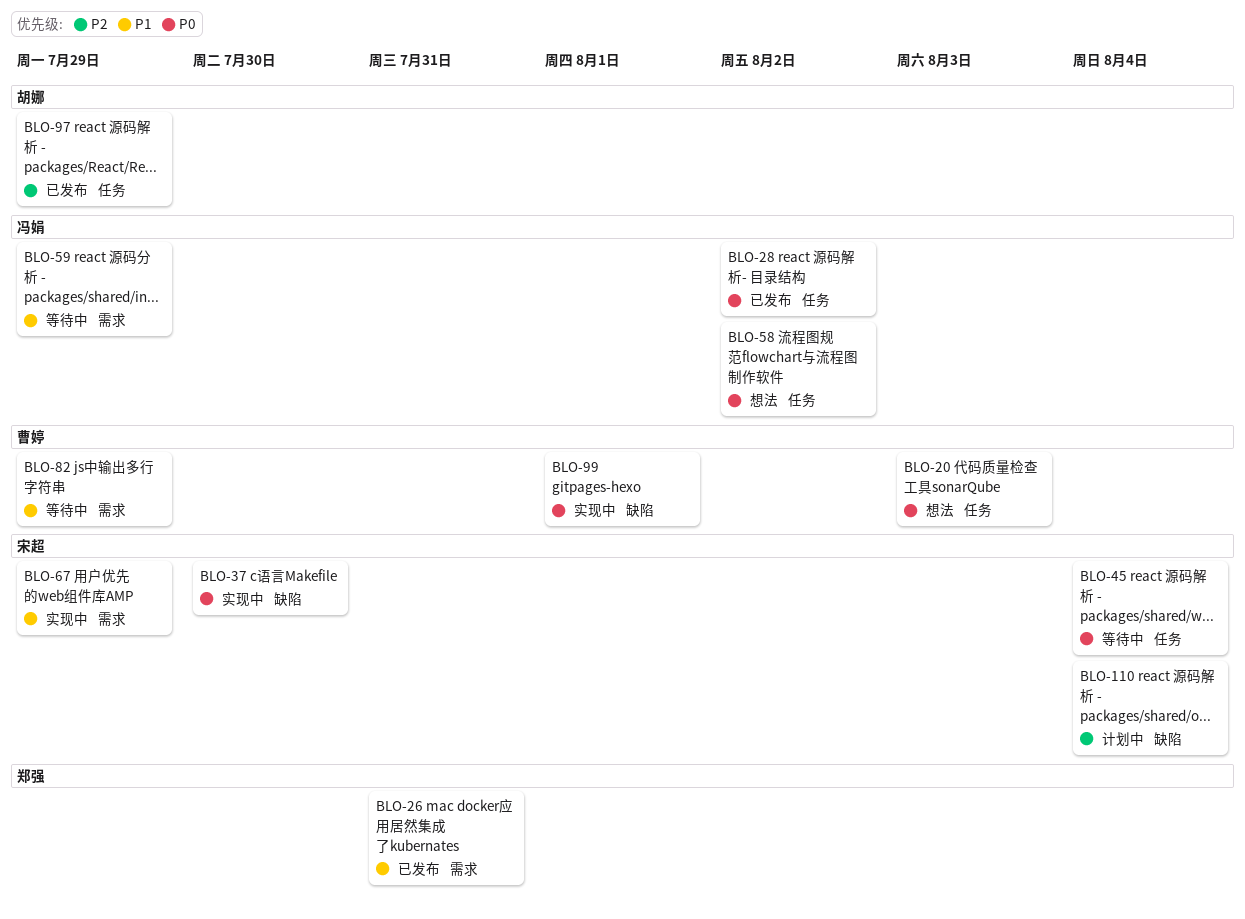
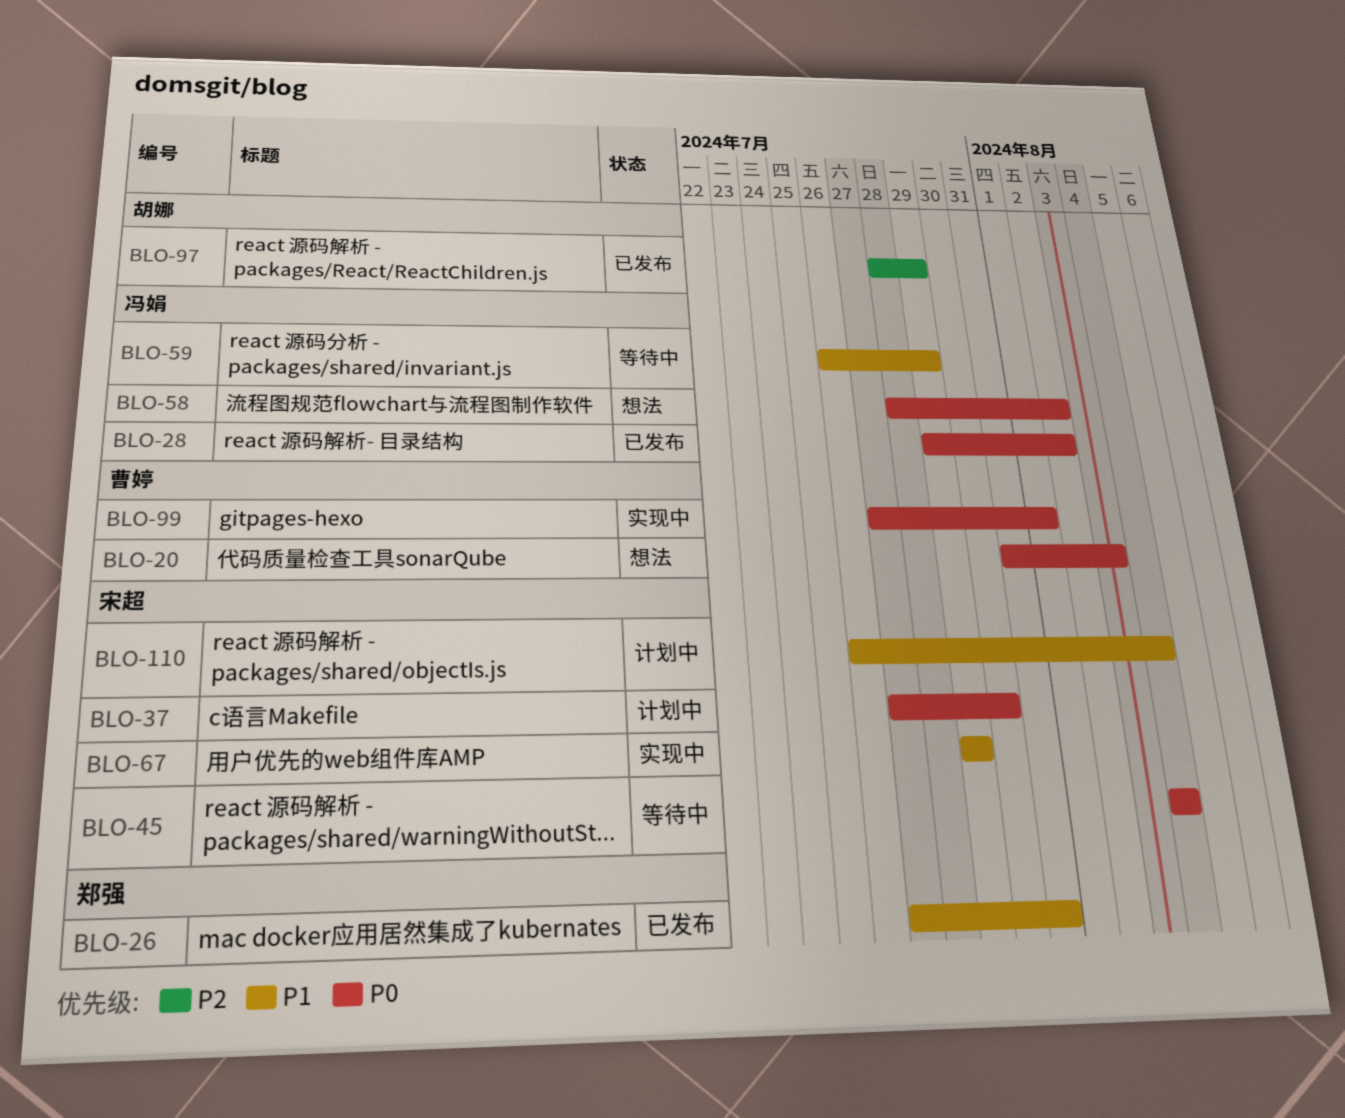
BLO-37, status: 实现中 -> 计划中
BLO-82: present -> none
BLO-110, priority: P2 -> P1

